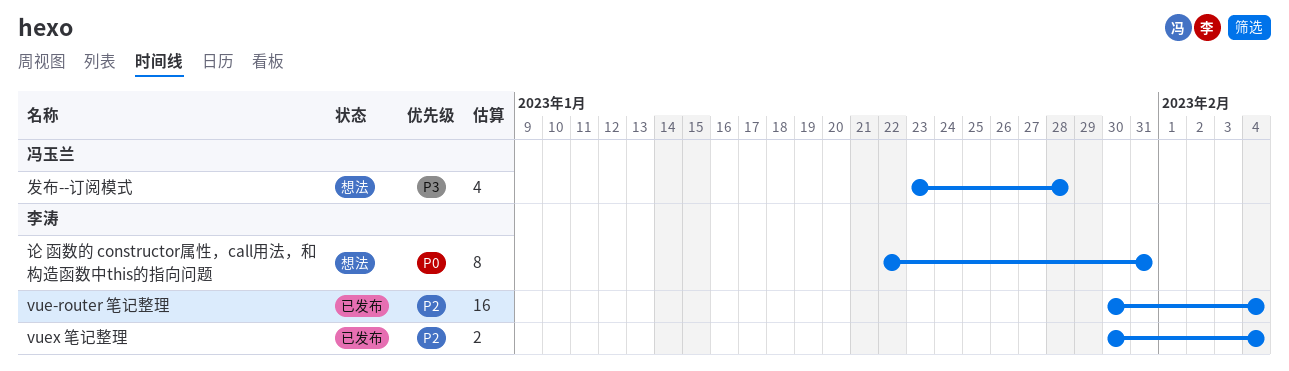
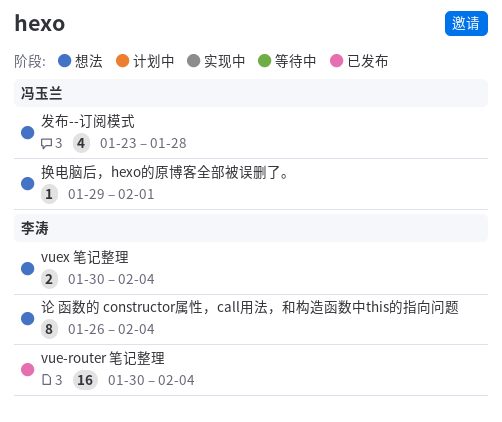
vuex 笔记整理, status: 已发布 -> 想法
换电脑后，hexo的原博客全部被误删了。: none -> present
论 函数的 constructor属性，call用法，和构造函数中this的指向问题, start: Jan 22 -> Jan 26
论 函数的 constructor属性，call用法，和构造函数中this的指向问题, due: Jan 31 -> Feb 4

